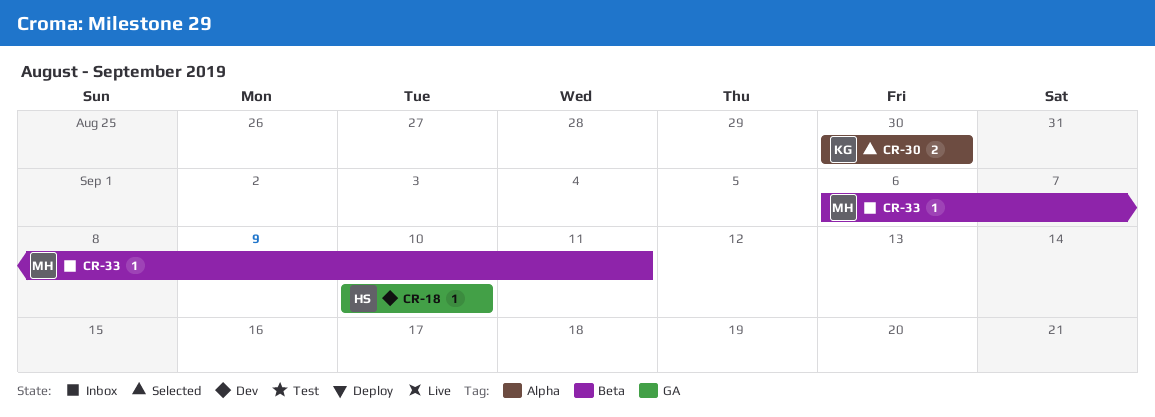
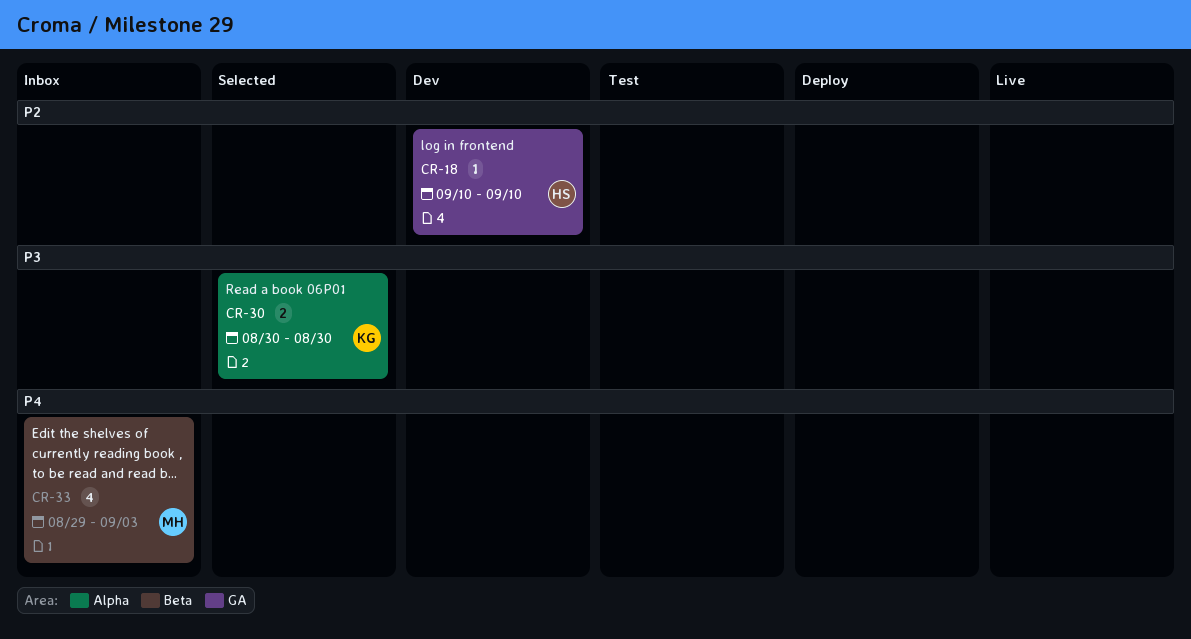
CR-33, estimate: 1 -> 4
CR-33, start: Sep 6 -> Aug 29
CR-33, due: Sep 11 -> Sep 3

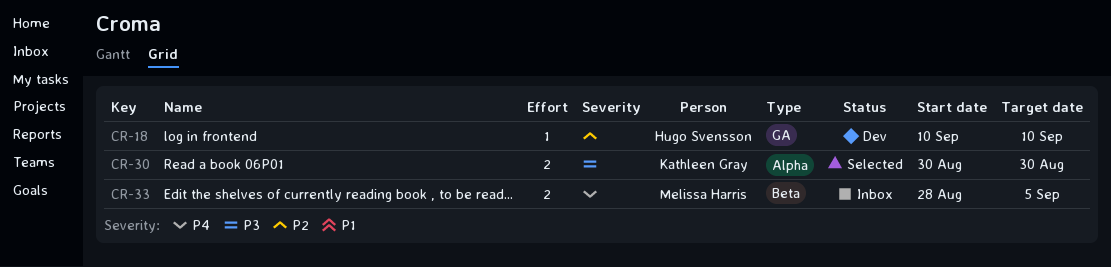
CR-33, estimate: 4 -> 2
CR-33, start: Aug 29 -> Aug 28
CR-33, due: Sep 3 -> Sep 5

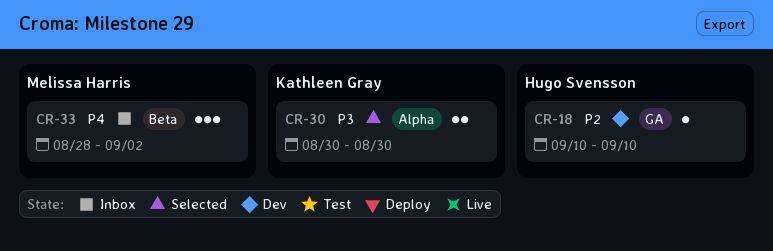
CR-33, estimate: 2 -> 3
CR-33, due: Sep 5 -> Sep 2

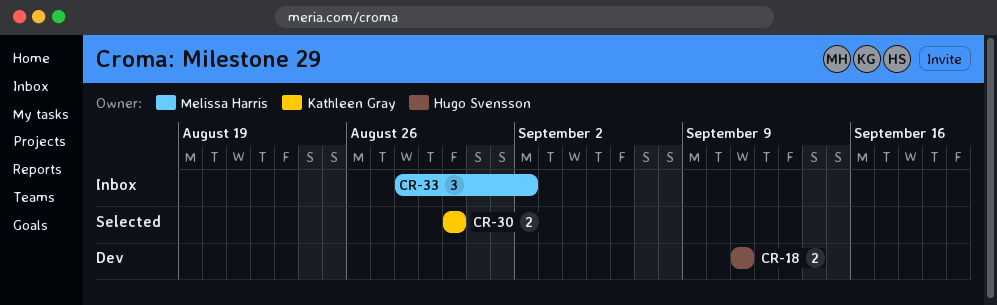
CR-18, estimate: 1 -> 2
CR-18, start: Sep 10 -> Sep 11
CR-18, due: Sep 10 -> Sep 11

